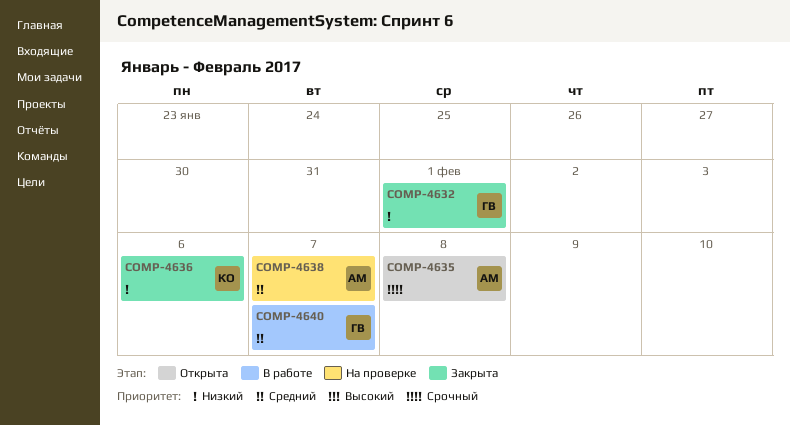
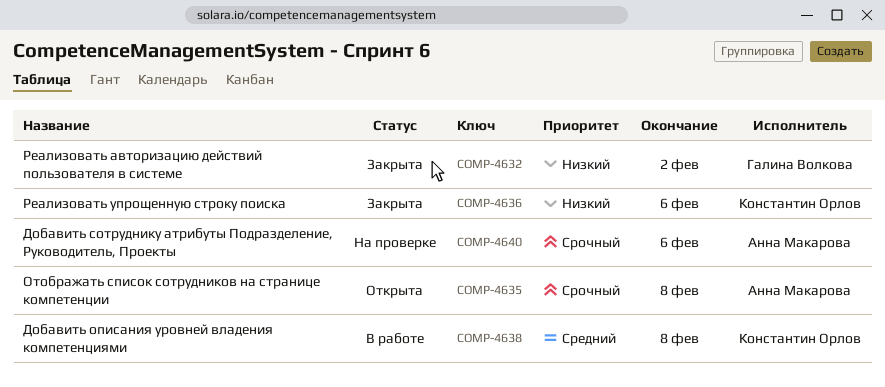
COMP-4632, due: Feb 1 -> Feb 2
COMP-4638, status: На проверке -> В работе
COMP-4638, owner: Анна Макарова -> Константин Орлов
COMP-4638, due: Feb 7 -> Feb 8
COMP-4640, status: В работе -> На проверке
COMP-4640, owner: Галина Волкова -> Анна Макарова
COMP-4640, priority: Средний -> Срочный
COMP-4640, due: Feb 7 -> Feb 6

